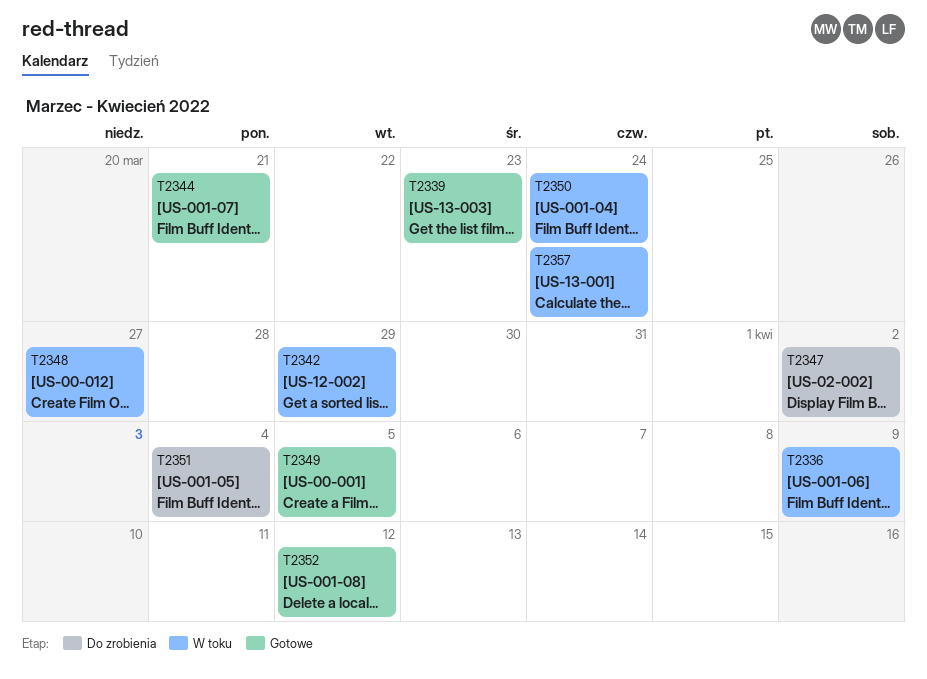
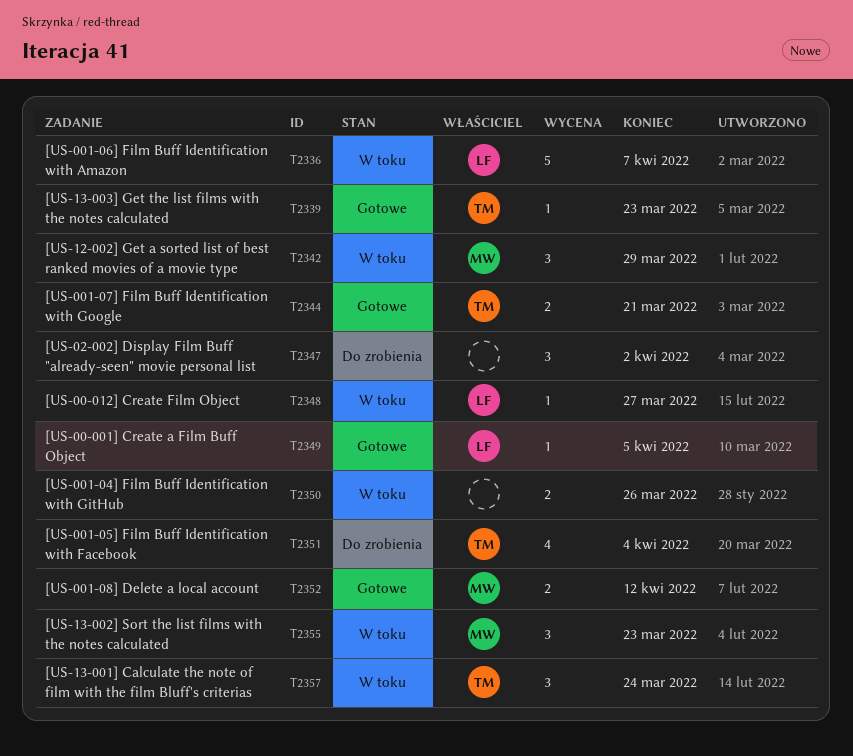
T2336, due: Apr 9 -> Apr 7
T2350, due: Mar 24 -> Mar 26
T2355: none -> present

